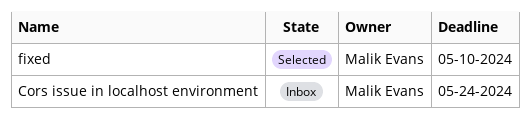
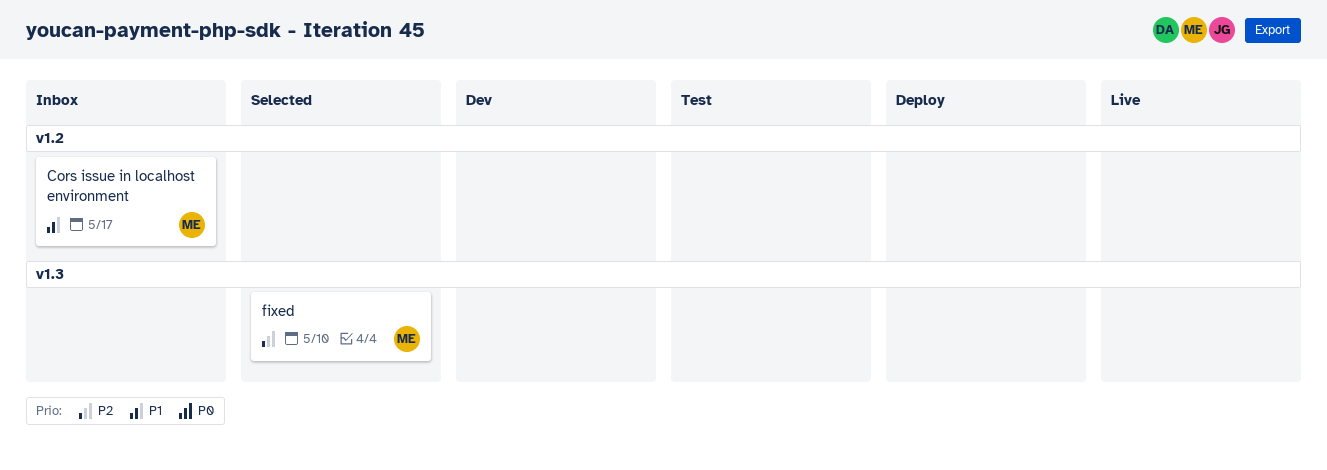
Cors issue in localhost environment, due: May 24 -> May 17

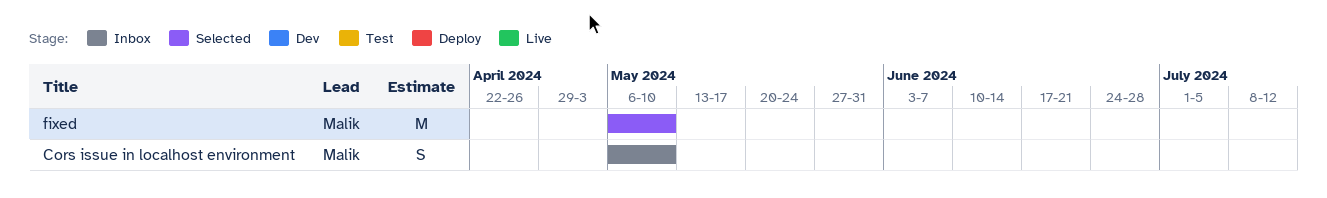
Cors issue in localhost environment, due: May 17 -> May 10

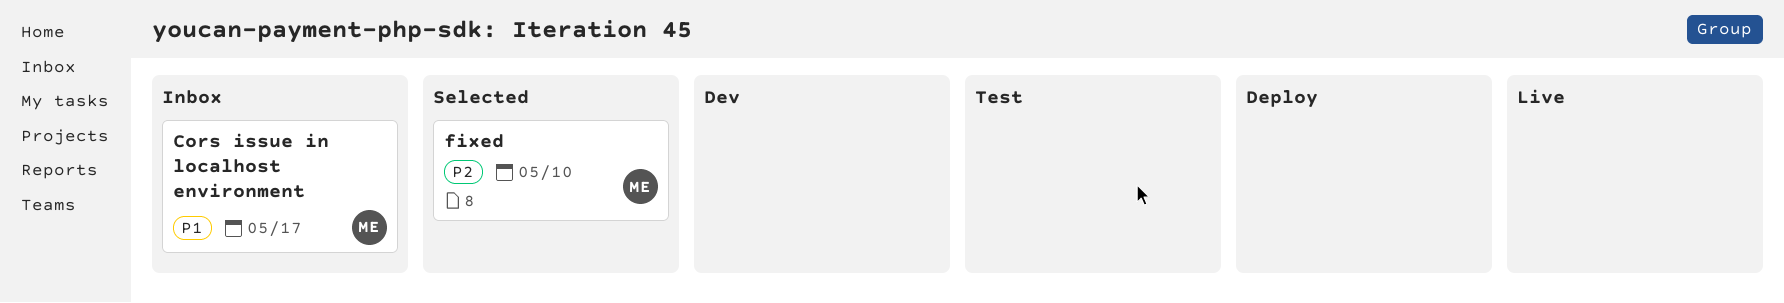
Cors issue in localhost environment, due: May 10 -> May 17

